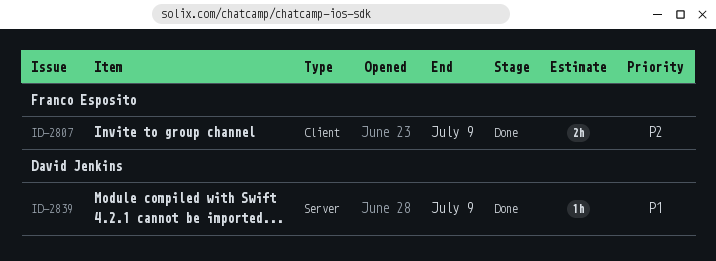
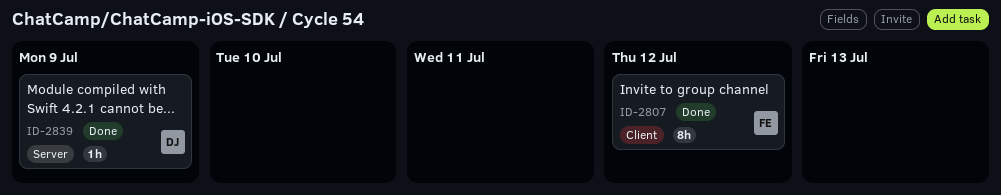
ID-2807, estimate: 2h -> 8h
ID-2807, due: Jul 9 -> Jul 12

